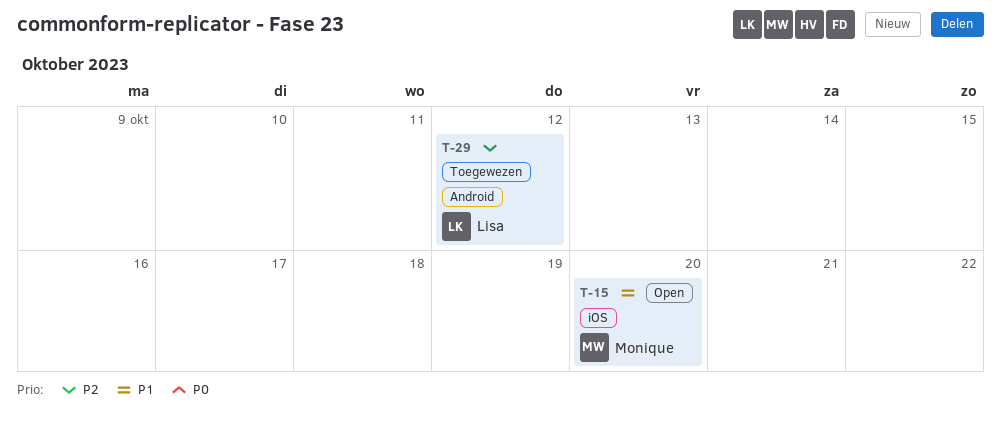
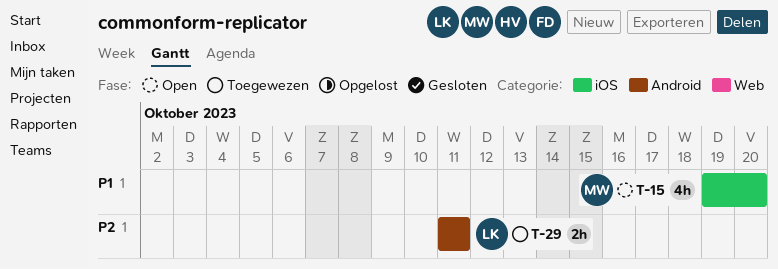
T-29, due: Oct 12 -> Oct 11

